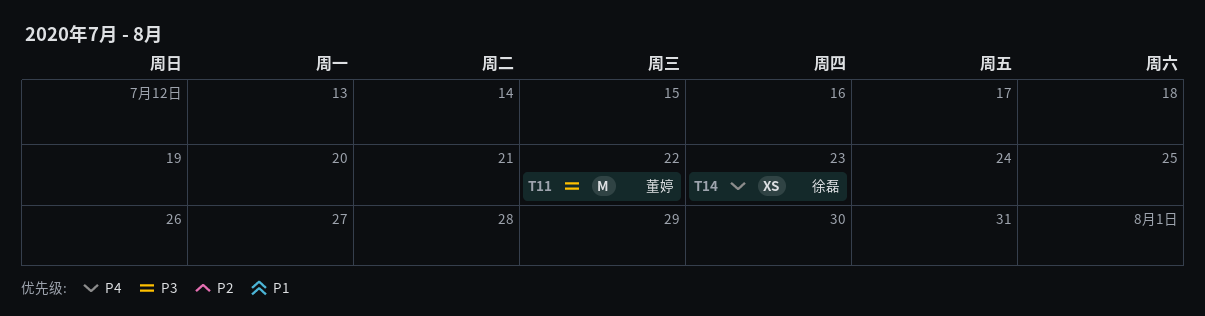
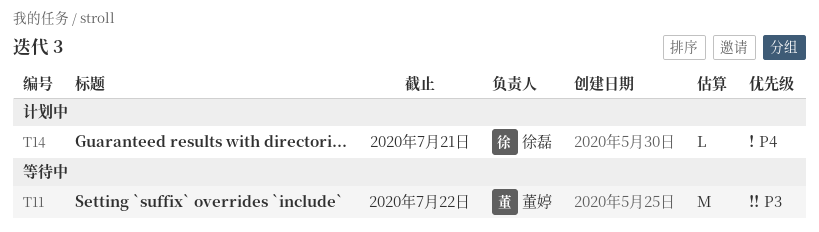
T14, estimate: XS -> L
T14, due: Jul 23 -> Jul 21

